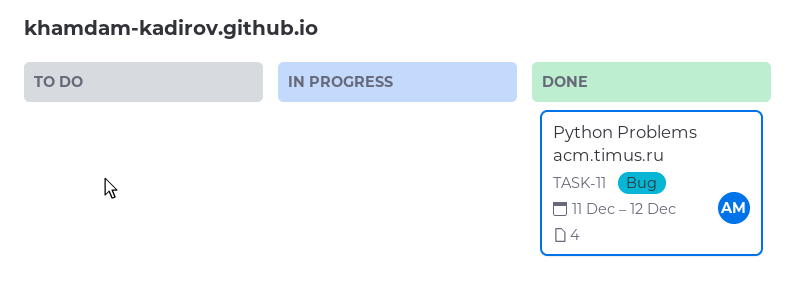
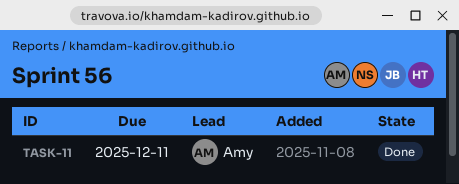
TASK-11, due: Dec 12 -> Dec 11

